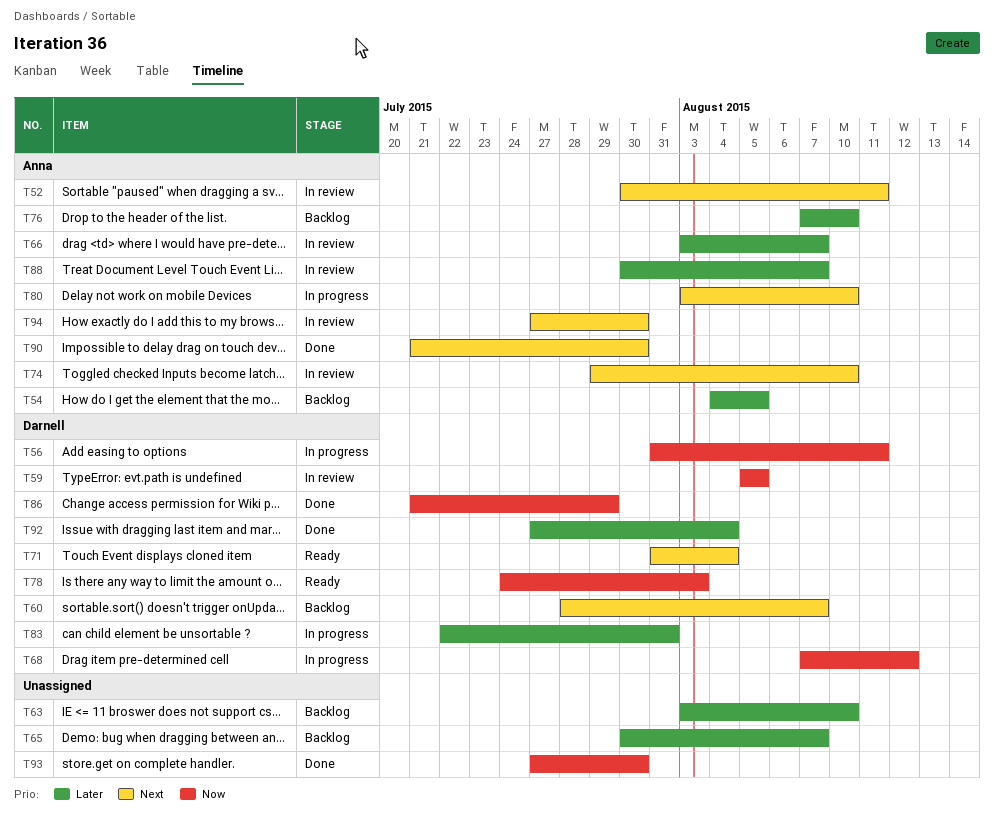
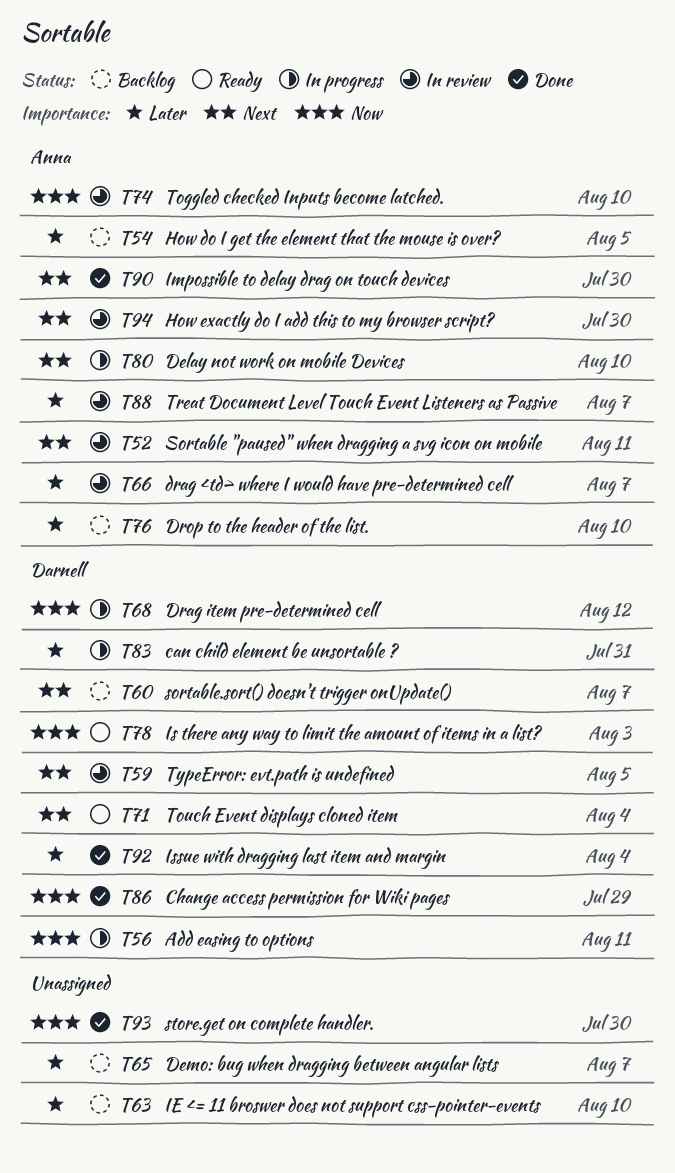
T59, priority: Now -> Next
T74, priority: Next -> Now

